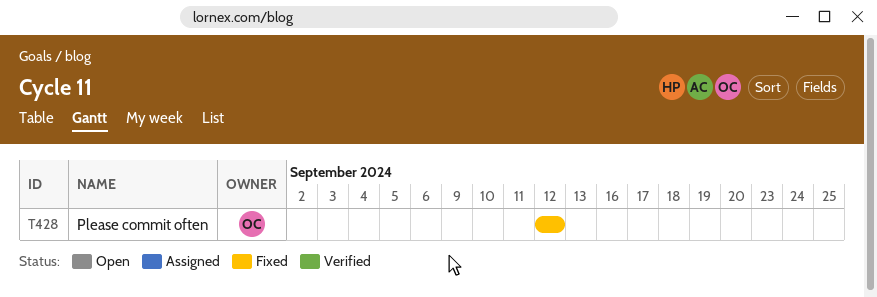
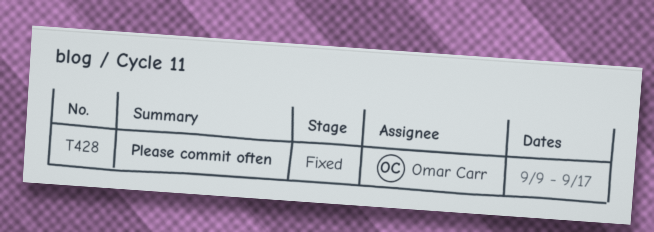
T428, start: Sep 12 -> Sep 9
T428, due: Sep 12 -> Sep 17

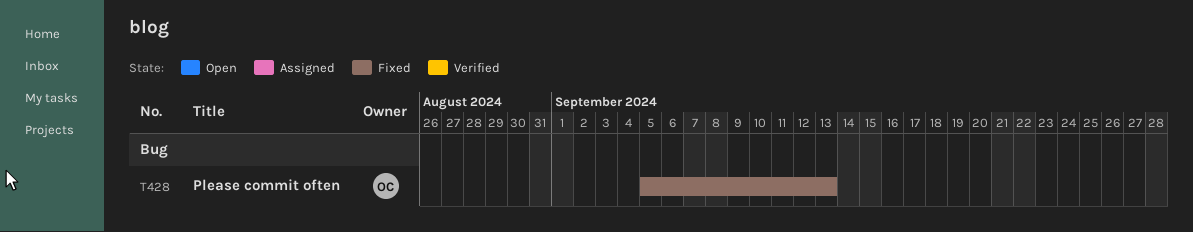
T428, start: Sep 9 -> Sep 5
T428, due: Sep 17 -> Sep 13

